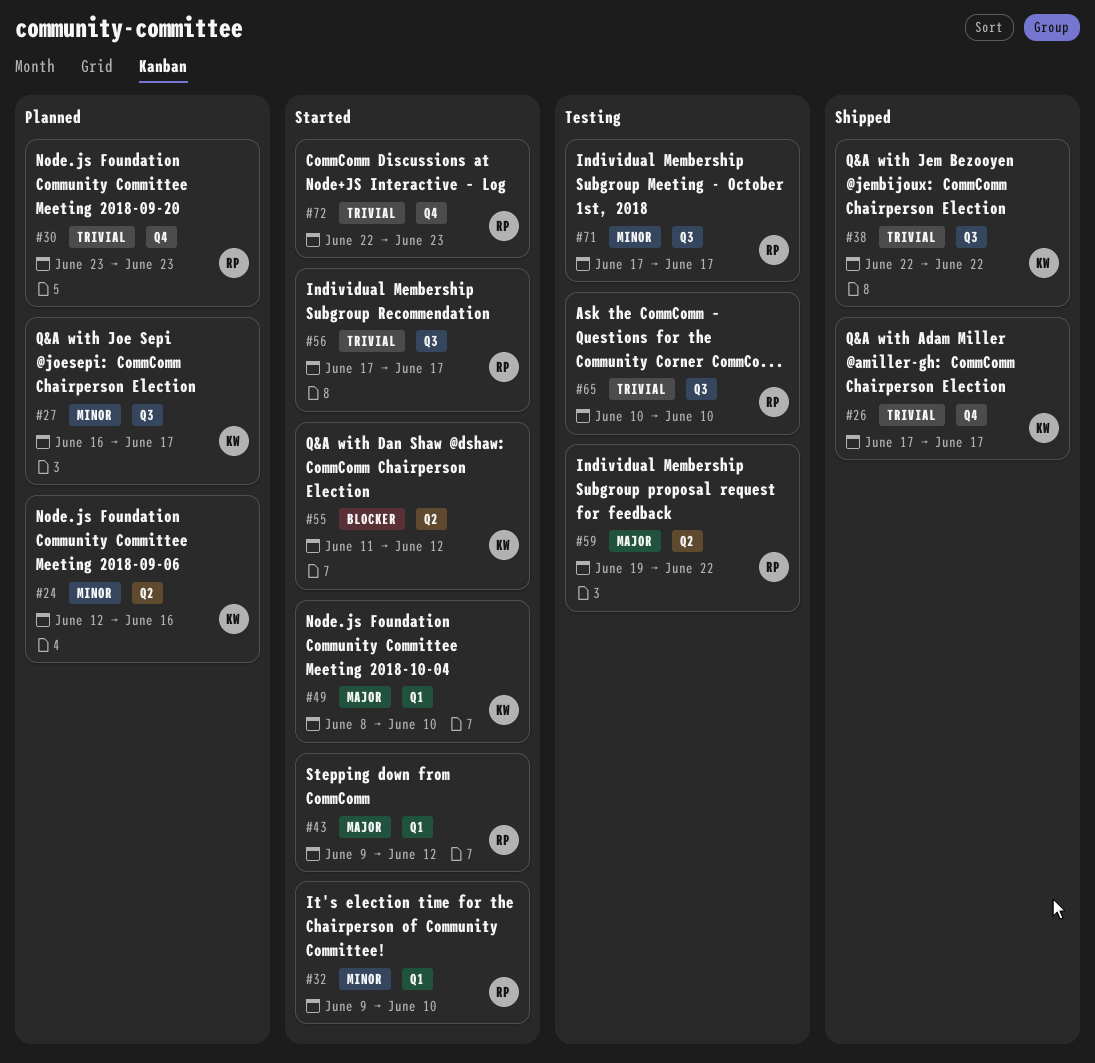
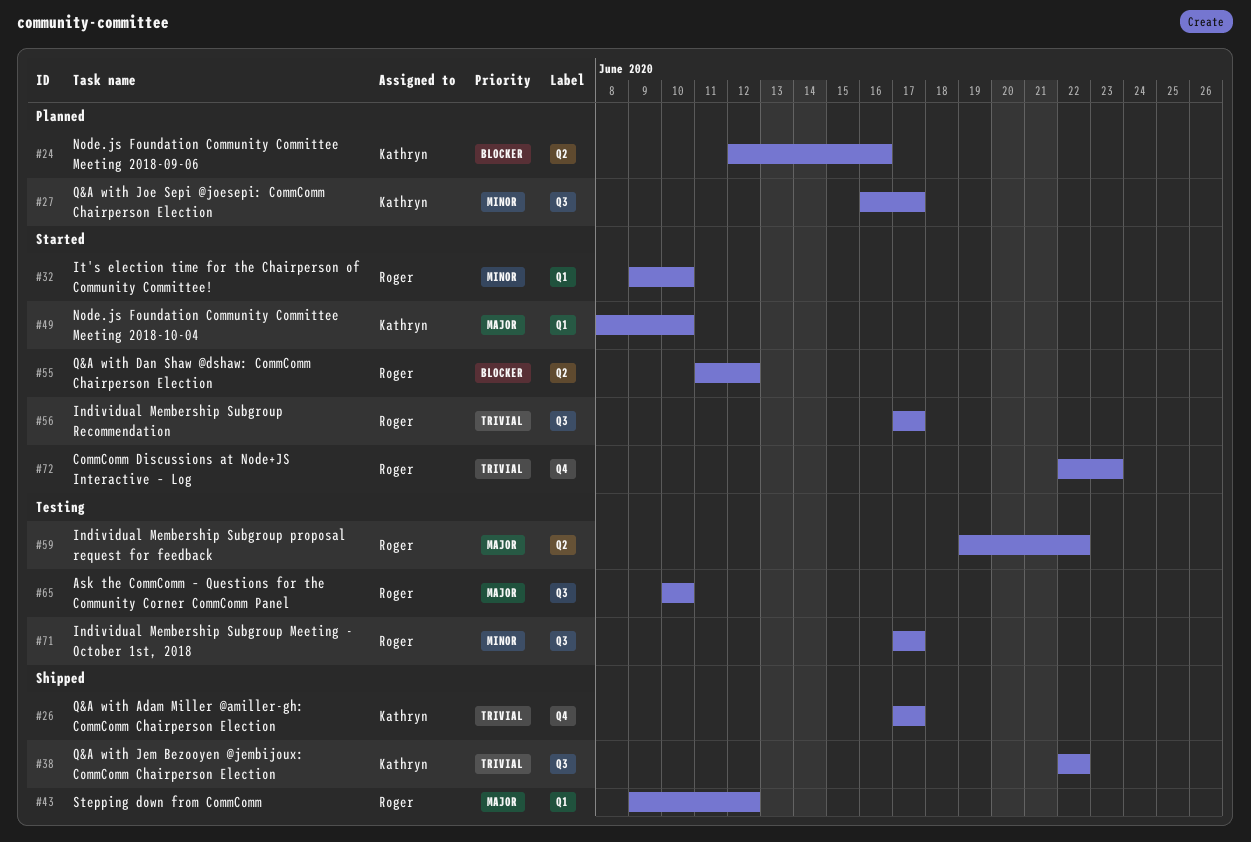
#24, priority: Minor -> Blocker
#30: present -> none
#43, status: Started -> Shipped
#55, owner: Kathryn -> Roger
#65, priority: Trivial -> Major

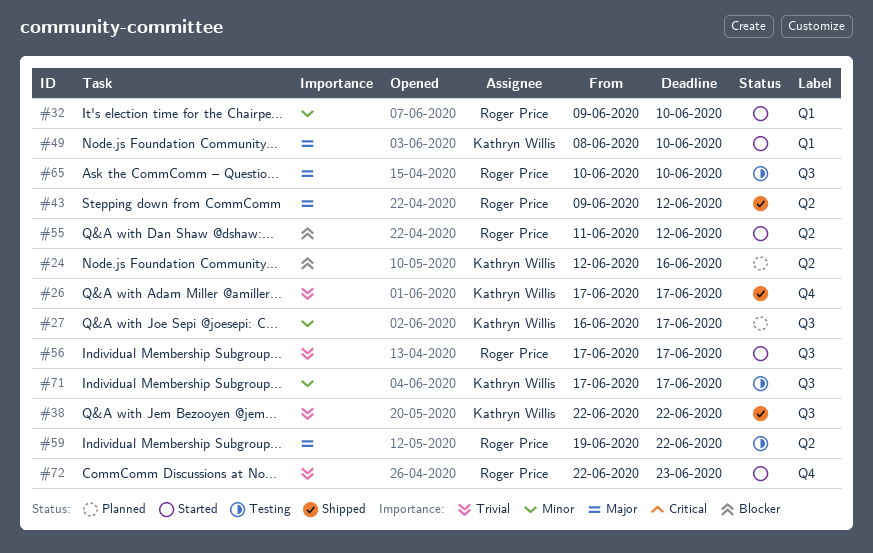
#43, label: Q1 -> Q2
#71, owner: Roger Price -> Kathryn Willis

